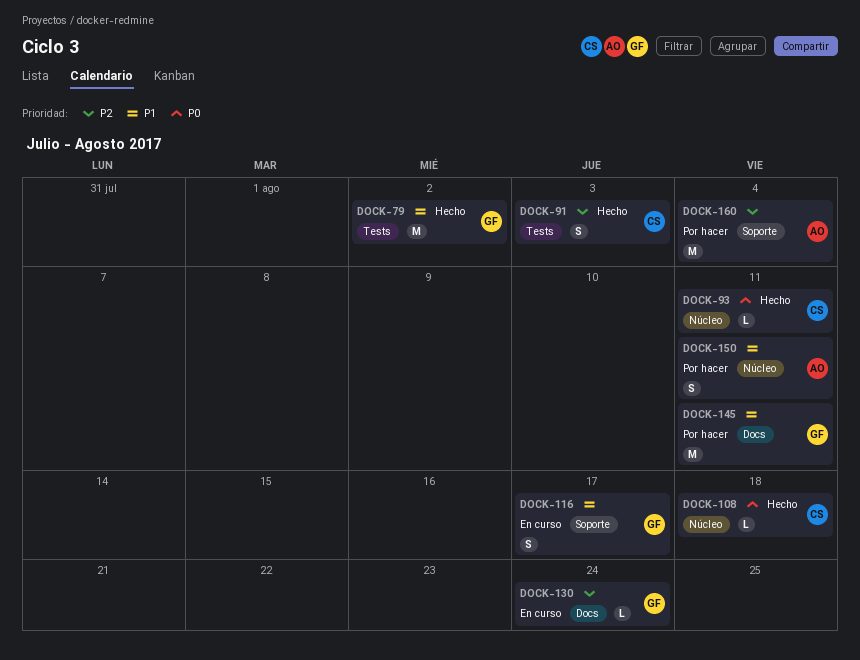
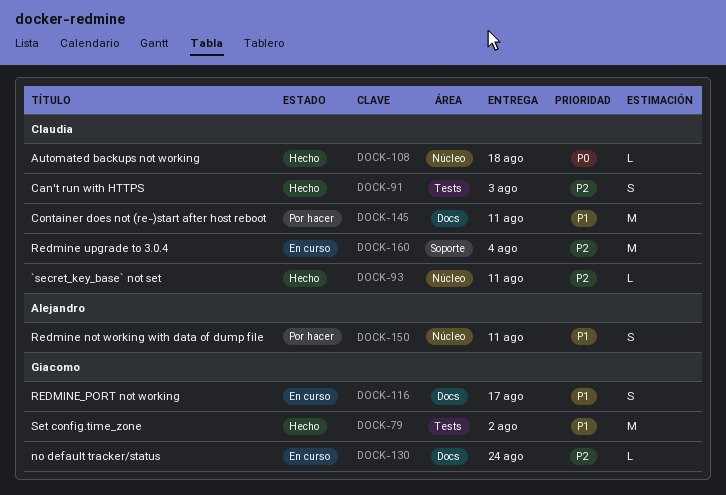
DOCK-93, priority: P0 -> P2
DOCK-116, label: Soporte -> Docs
DOCK-145, owner: Giacomo -> Claudia
DOCK-160, status: Por hacer -> En curso
DOCK-160, owner: Alejandro -> Claudia

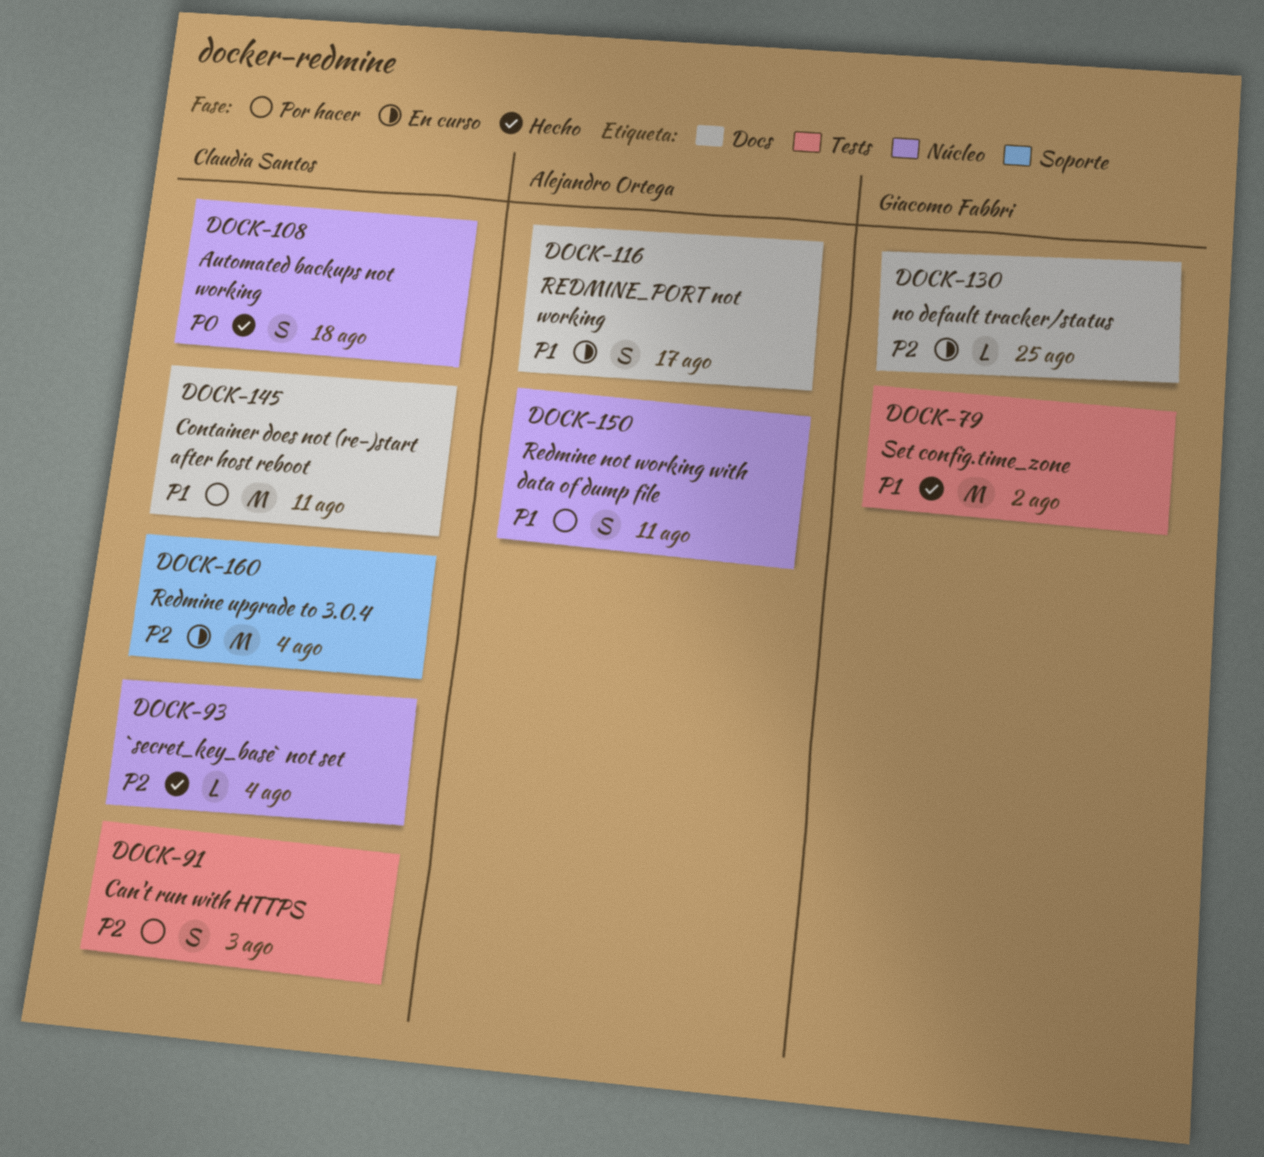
DOCK-91, status: Hecho -> Por hacer
DOCK-93, due: Aug 11 -> Aug 4
DOCK-108, estimate: L -> S
DOCK-116, owner: Giacomo Fabbri -> Alejandro Ortega
DOCK-130, due: Aug 24 -> Aug 25

